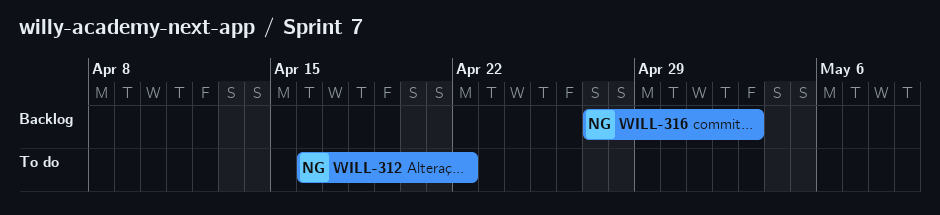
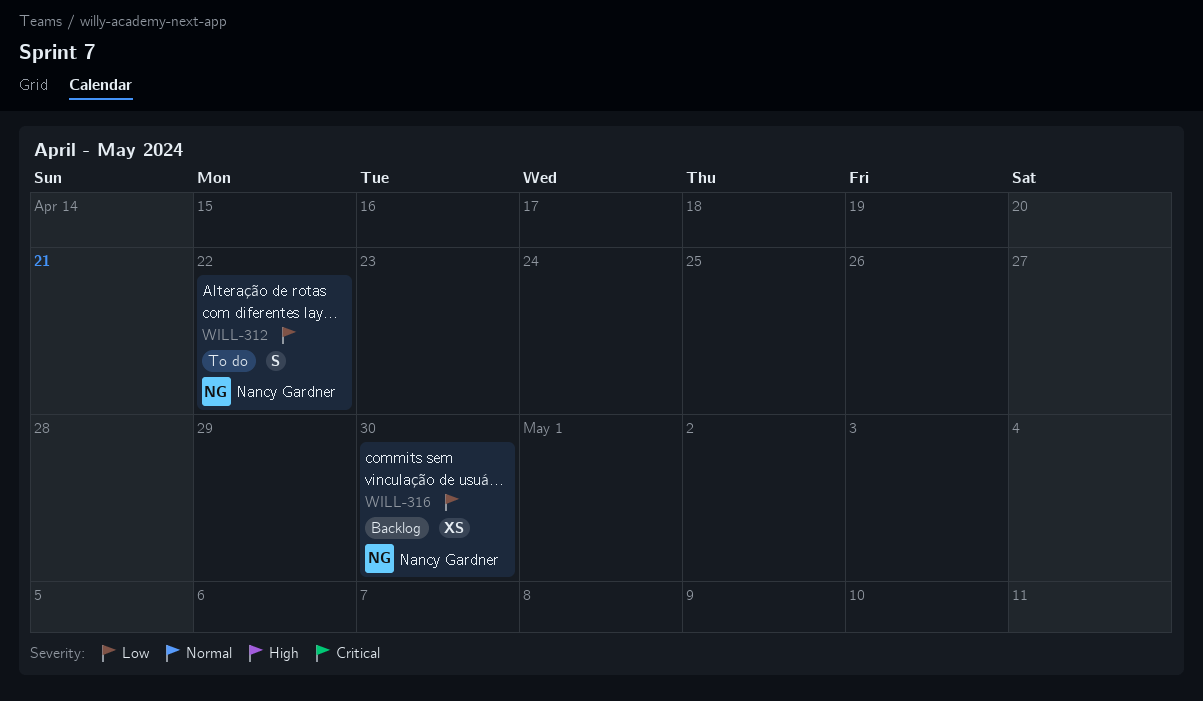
WILL-316, due: May 3 -> Apr 30

